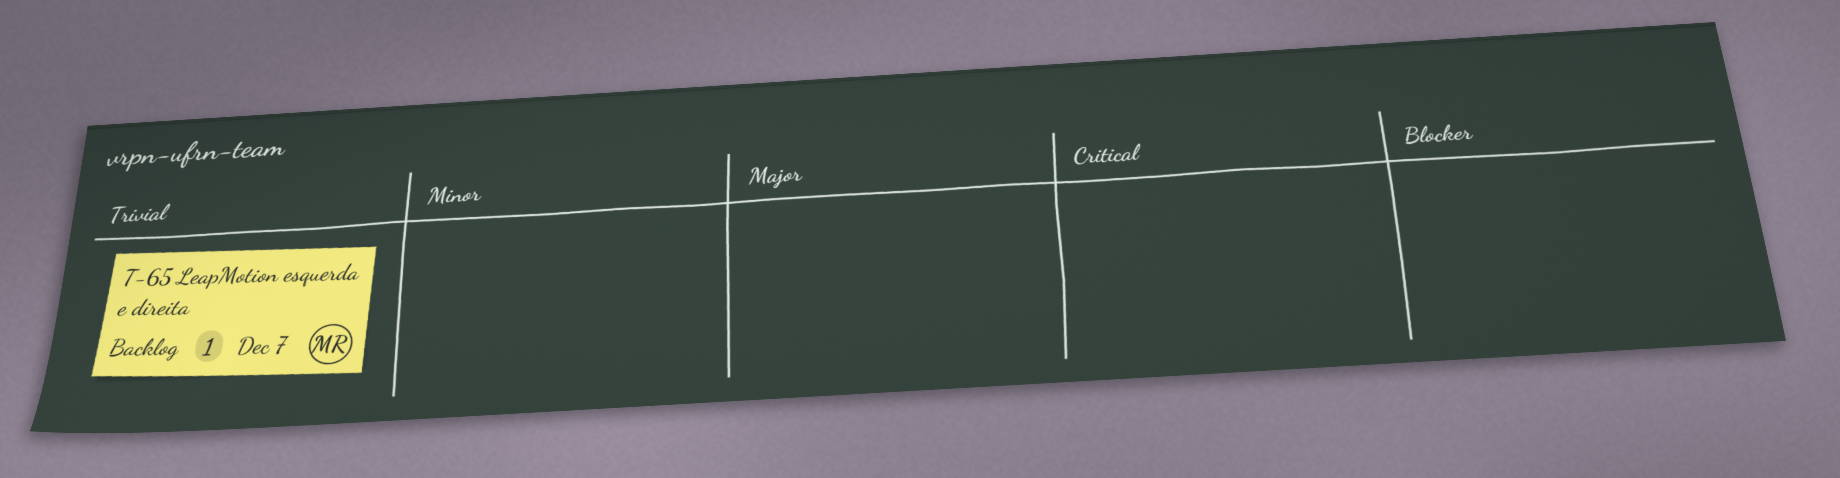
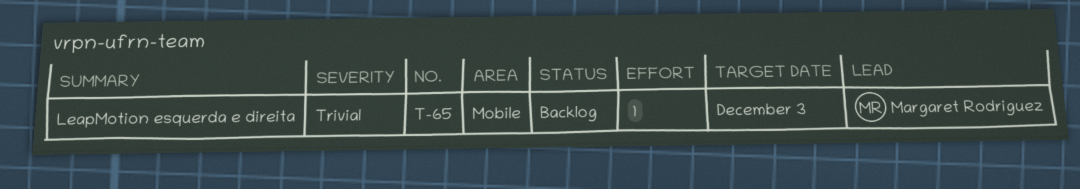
T-65, due: Dec 7 -> Dec 3

